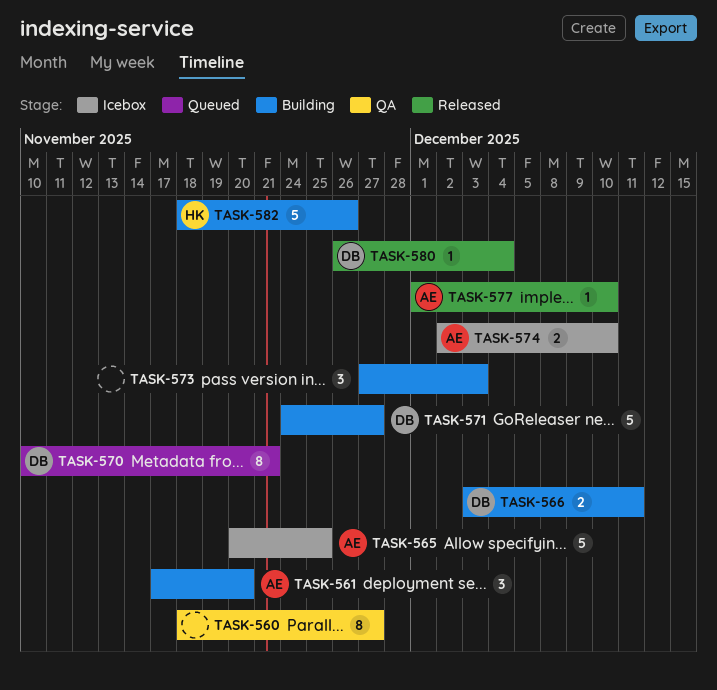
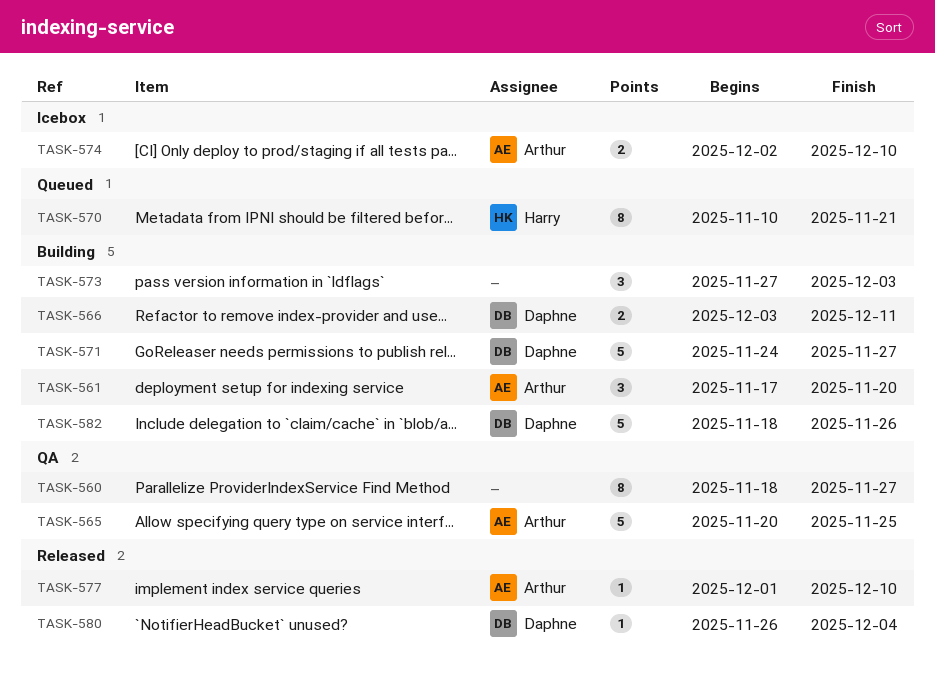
TASK-565, status: Icebox -> QA
TASK-570, owner: Daphne -> Harry
TASK-582, owner: Harry -> Daphne

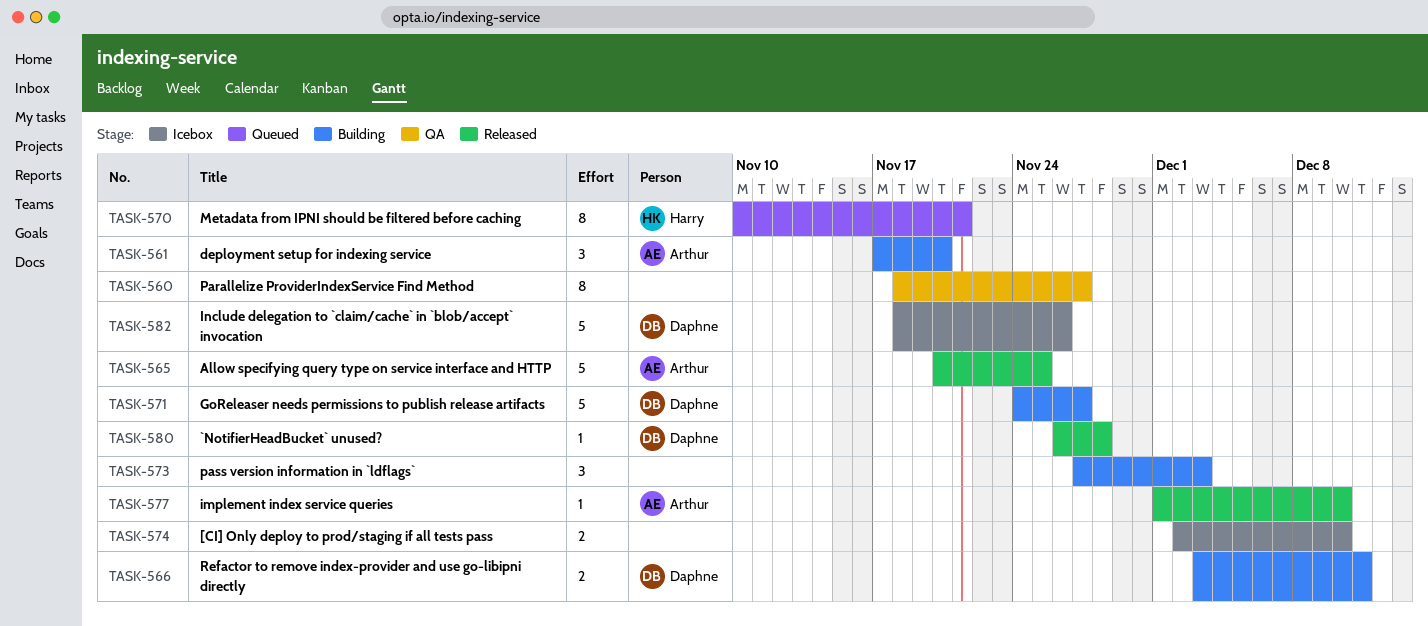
TASK-565, status: QA -> Released
TASK-574, owner: Arthur -> none
TASK-580, due: Dec 4 -> Nov 28
TASK-582, status: Building -> Icebox

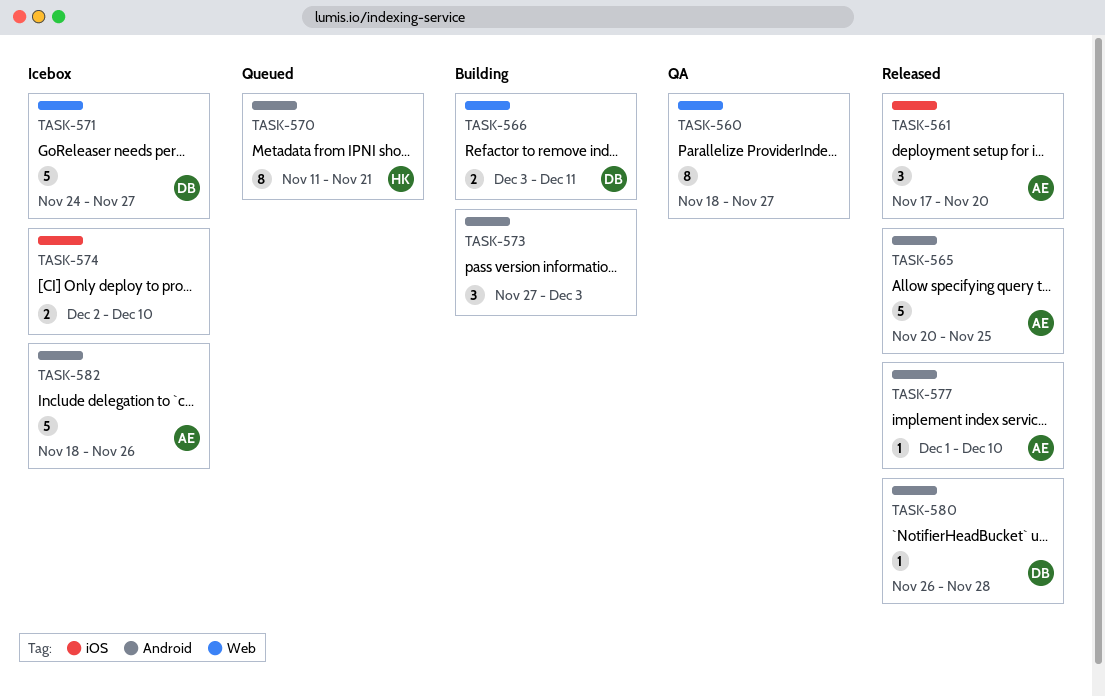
TASK-561, status: Building -> Released
TASK-570, start: Nov 10 -> Nov 11
TASK-571, status: Building -> Icebox
TASK-582, owner: Daphne -> Arthur

